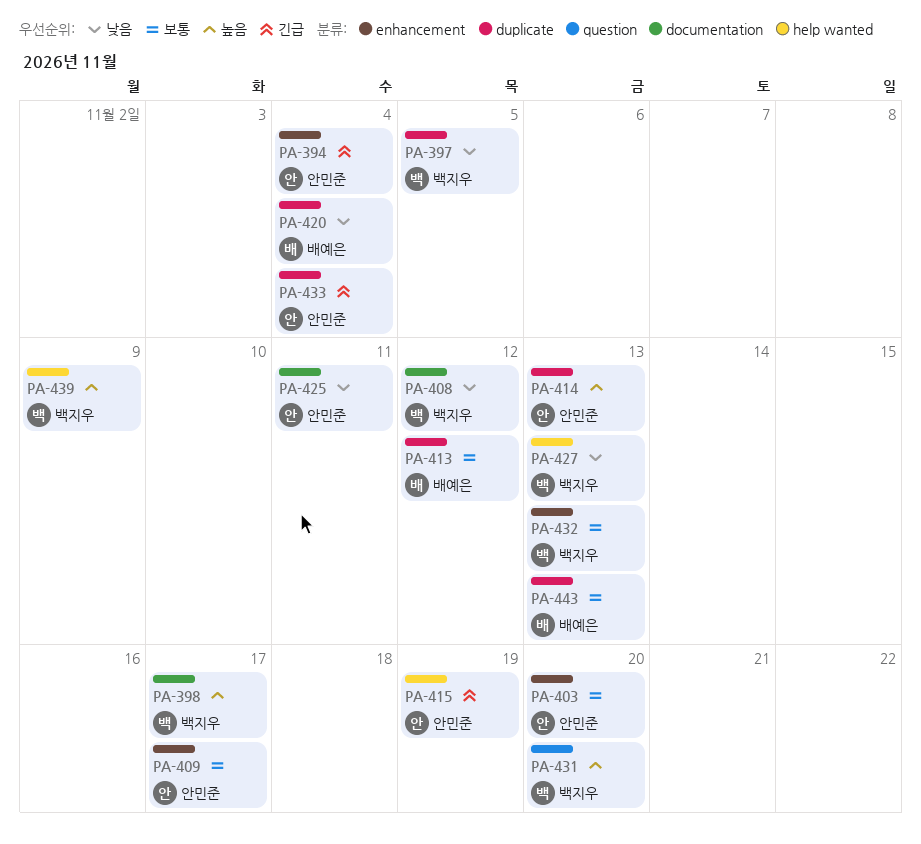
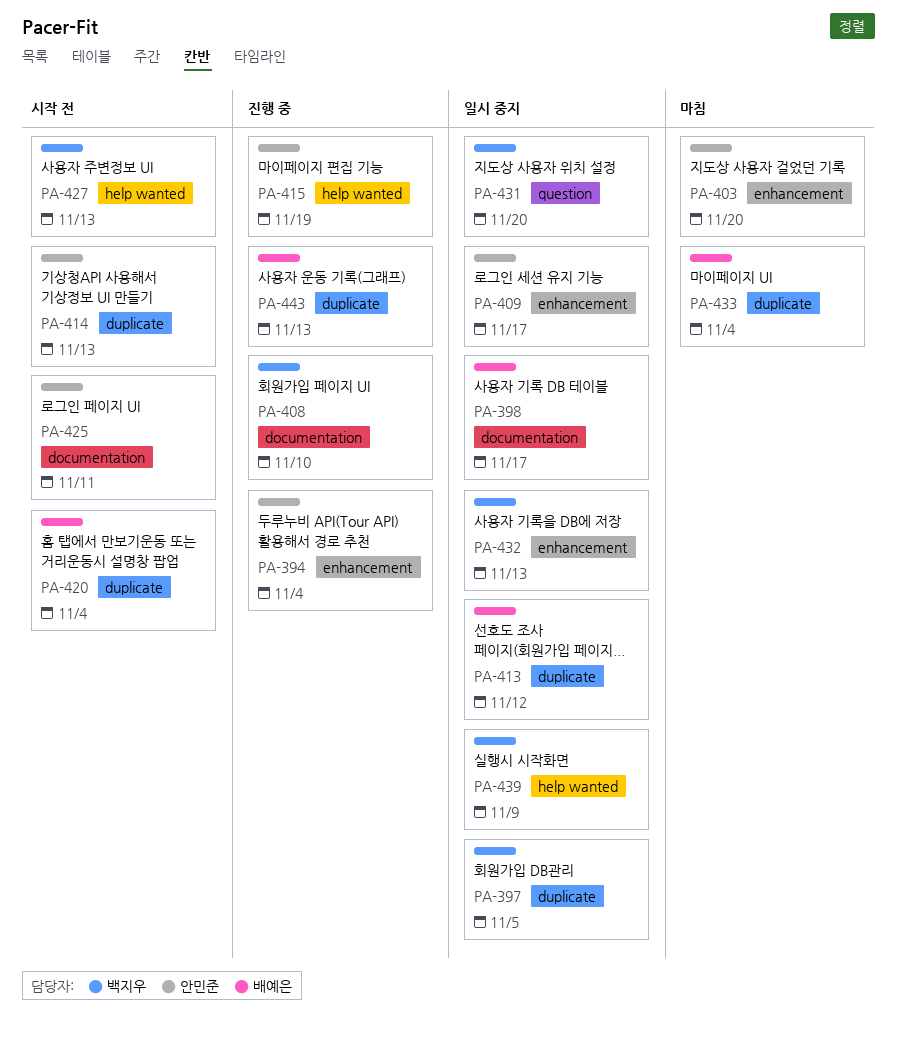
PA-398, owner: 백지우 -> 배예은
PA-408, due: Nov 12 -> Nov 10
PA-433, owner: 안민준 -> 배예은

